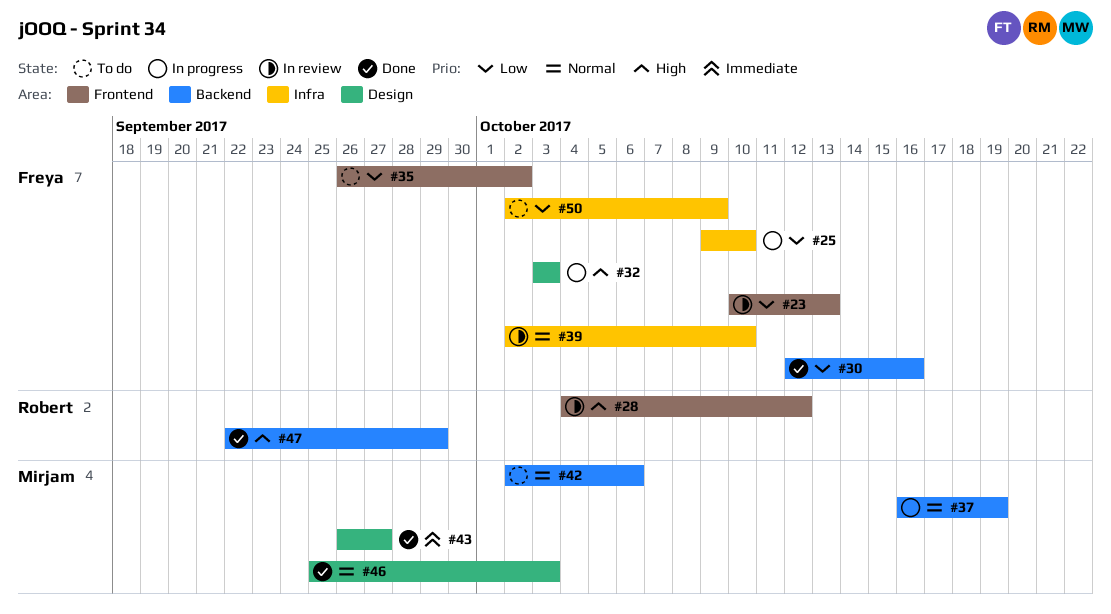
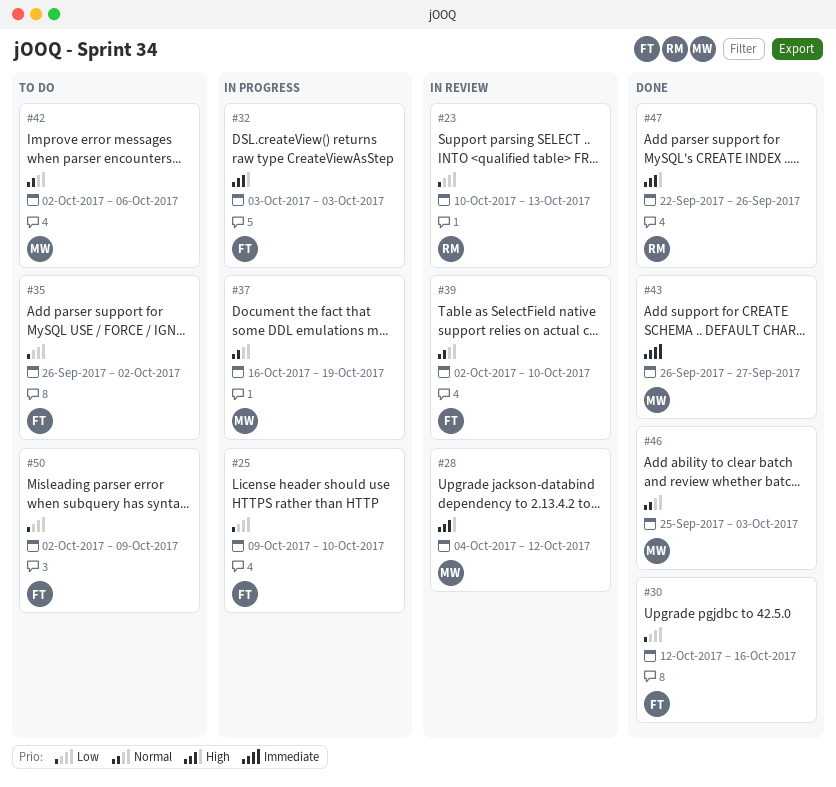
#23, owner: Freya -> Robert
#28, owner: Robert -> Mirjam
#47, due: Sep 29 -> Sep 26

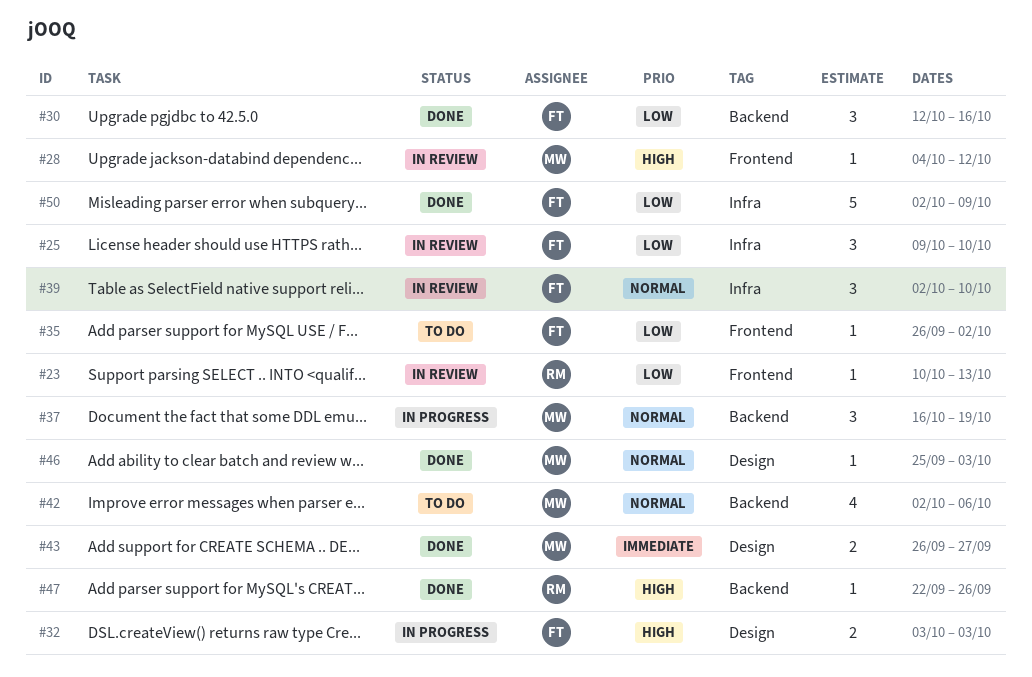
#25, status: In progress -> In review
#50, status: To do -> Done

